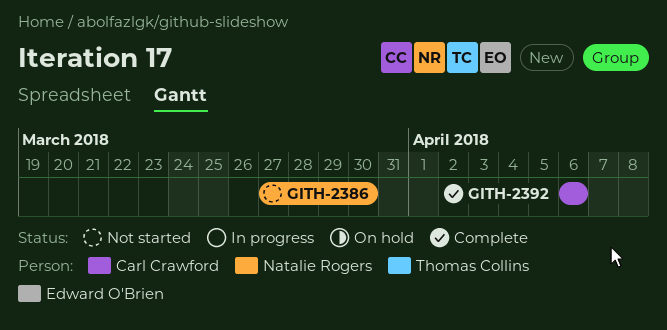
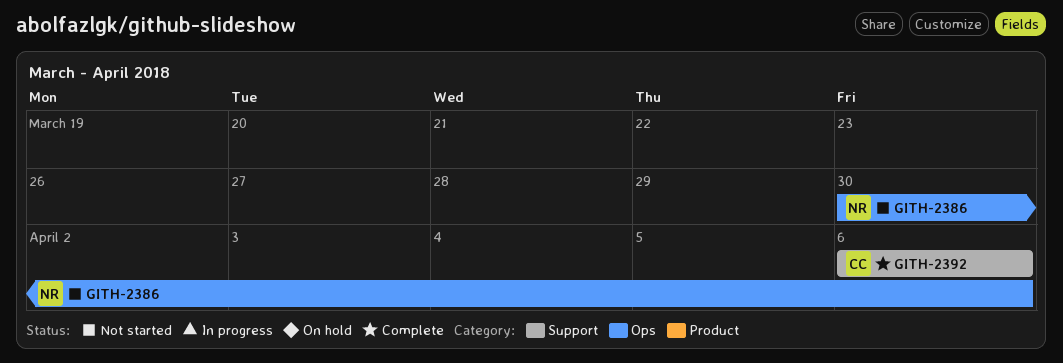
GITH-2386, start: Mar 27 -> Mar 30
GITH-2386, due: Mar 30 -> Apr 6

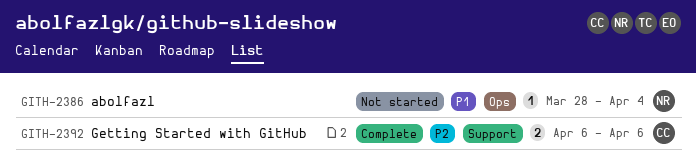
GITH-2386, start: Mar 30 -> Mar 28
GITH-2386, due: Apr 6 -> Apr 4

